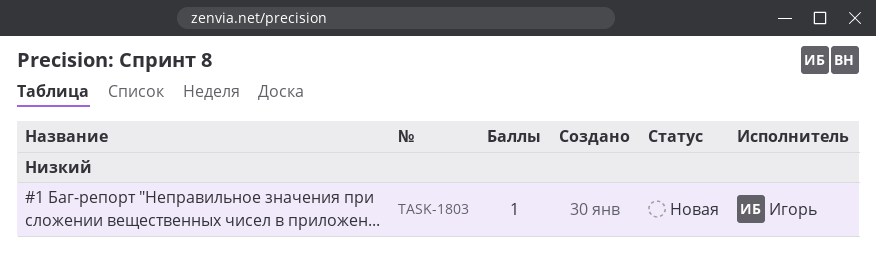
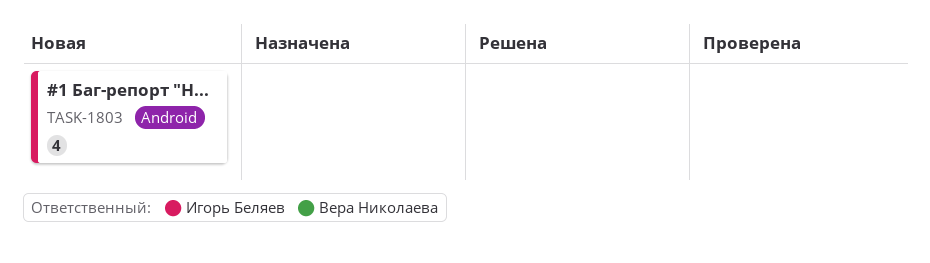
TASK-1803, estimate: 1 -> 4

